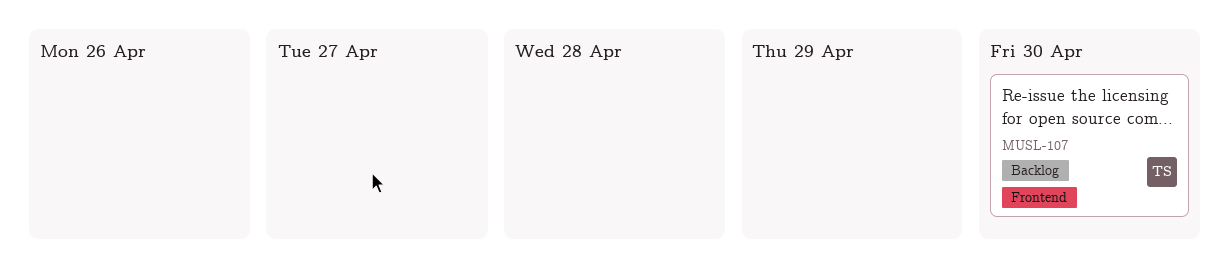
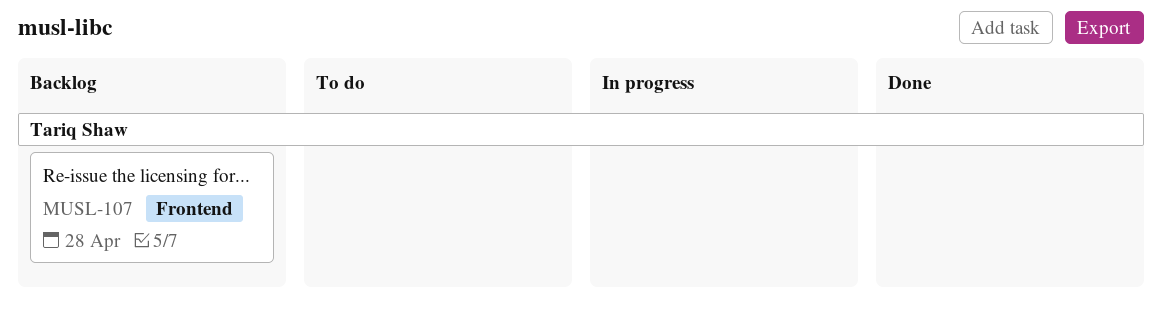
MUSL-107, due: Apr 30 -> Apr 28

